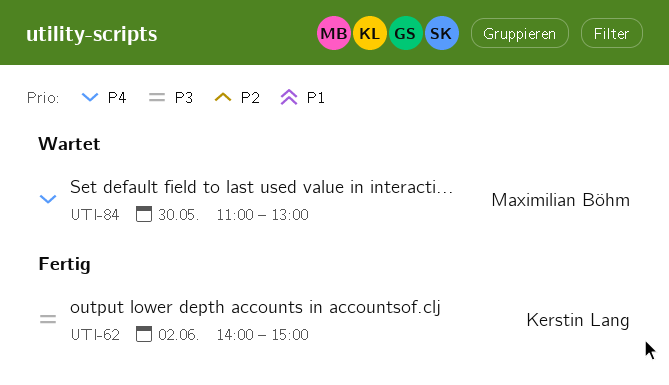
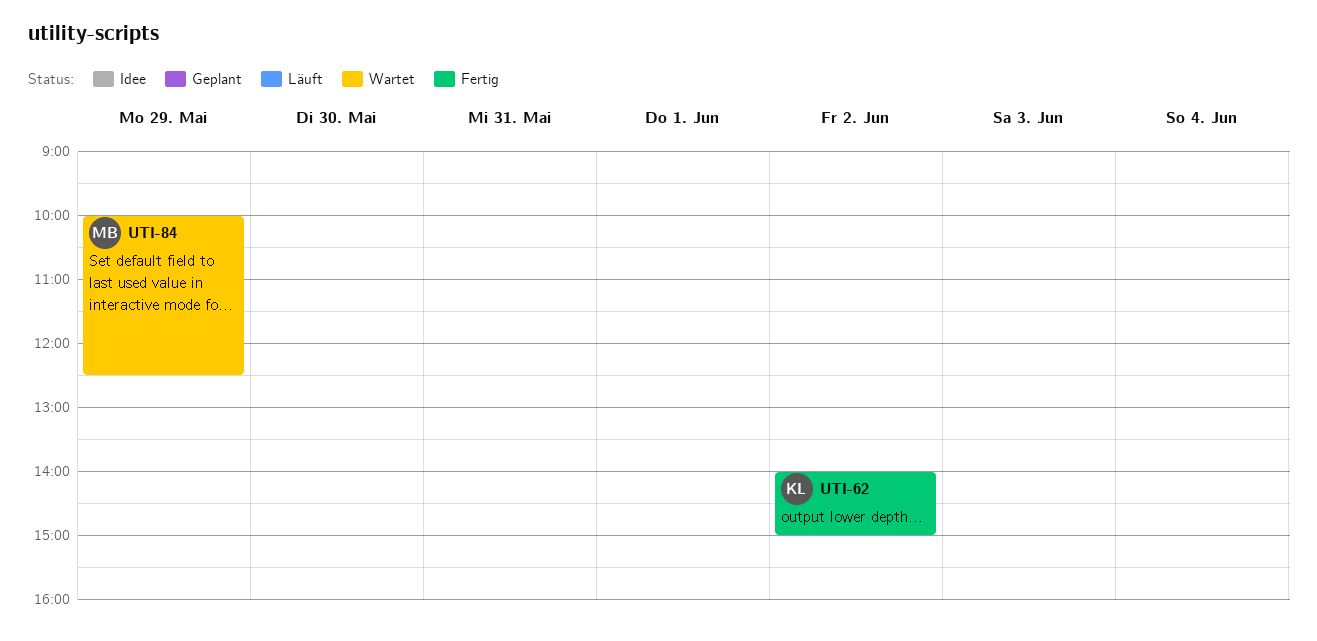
UTI-84, day: May 30 -> May 29
UTI-84, begins: 11:00 -> 10:00
UTI-84, ends: 13:00 -> 12:30

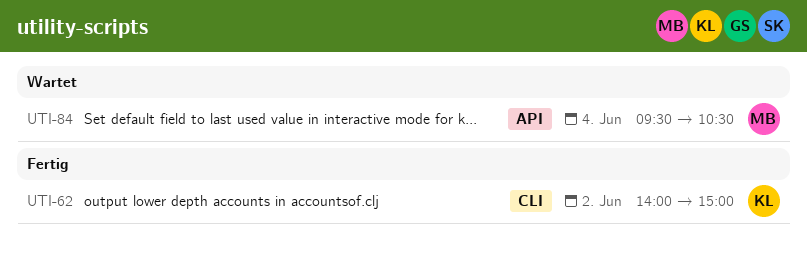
UTI-84, day: May 29 -> Jun 4
UTI-84, begins: 10:00 -> 09:30
UTI-84, ends: 12:30 -> 10:30

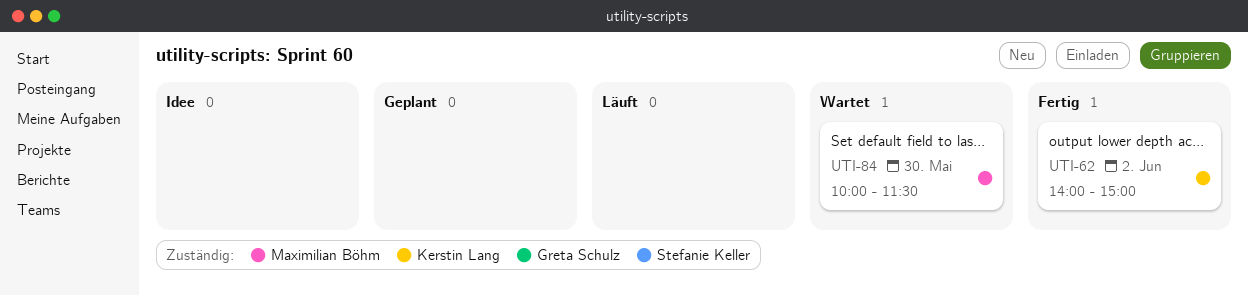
UTI-84, day: Jun 4 -> May 30
UTI-84, begins: 09:30 -> 10:00
UTI-84, ends: 10:30 -> 11:30

